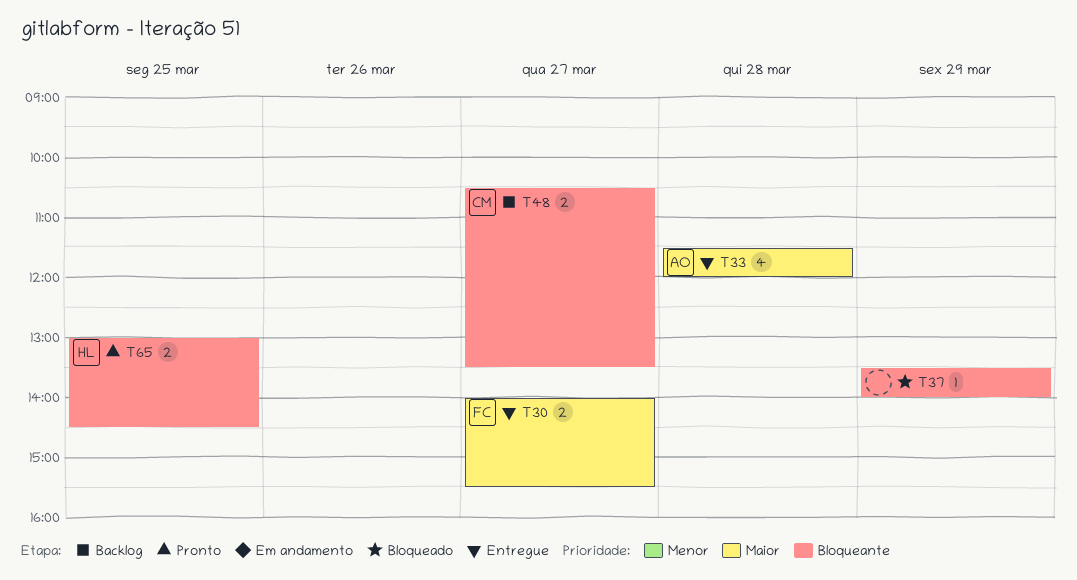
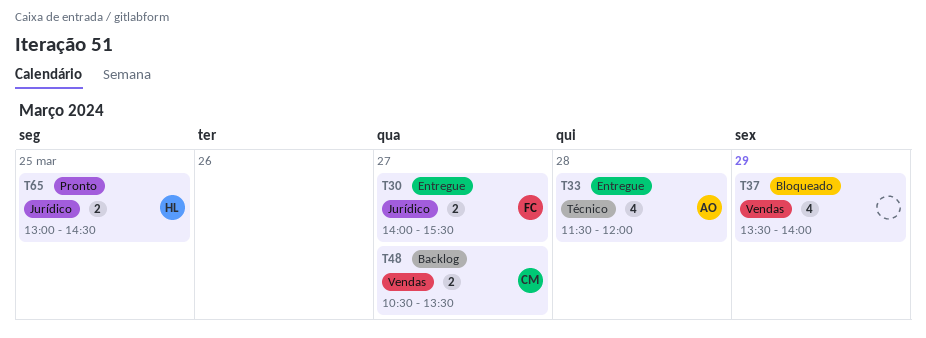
T37, estimate: 1 -> 4

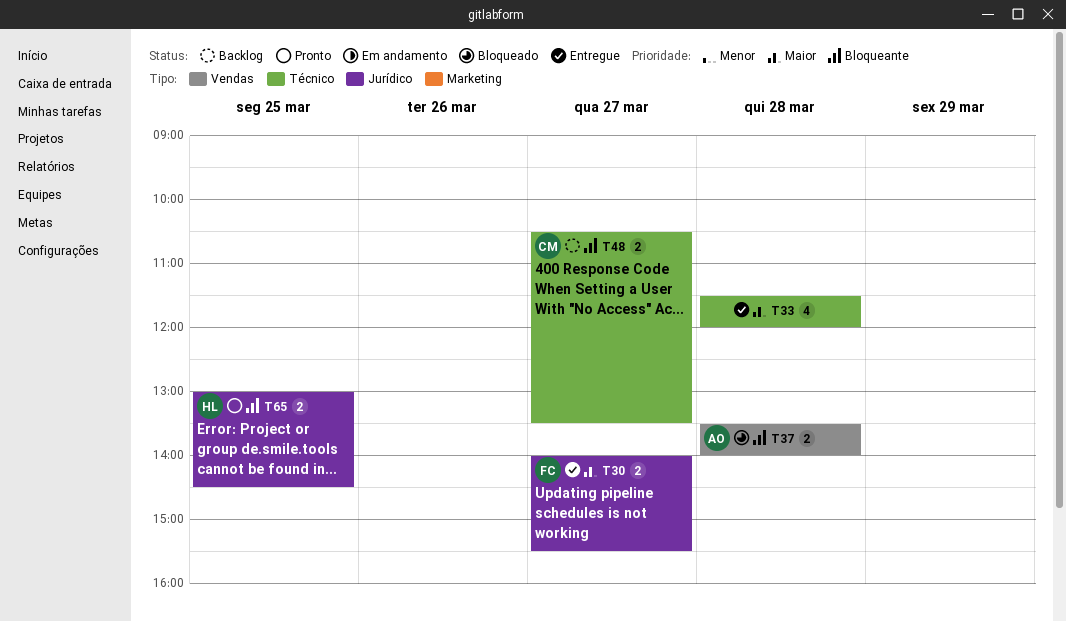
T33, owner: AO -> none
T37, owner: none -> AO
T37, estimate: 4 -> 2
T37, day: Mar 29 -> Mar 28
T48, label: Vendas -> Técnico

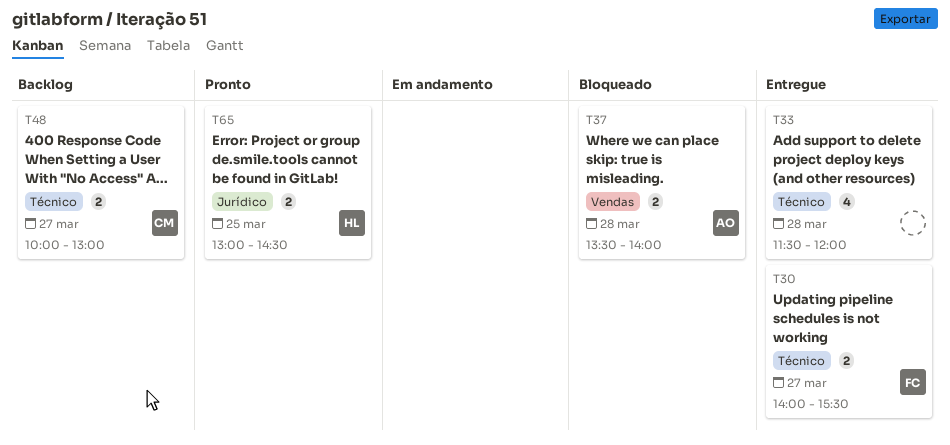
T30, label: Jurídico -> Técnico
T48, begins: 10:30 -> 10:00
T48, ends: 13:30 -> 13:00

